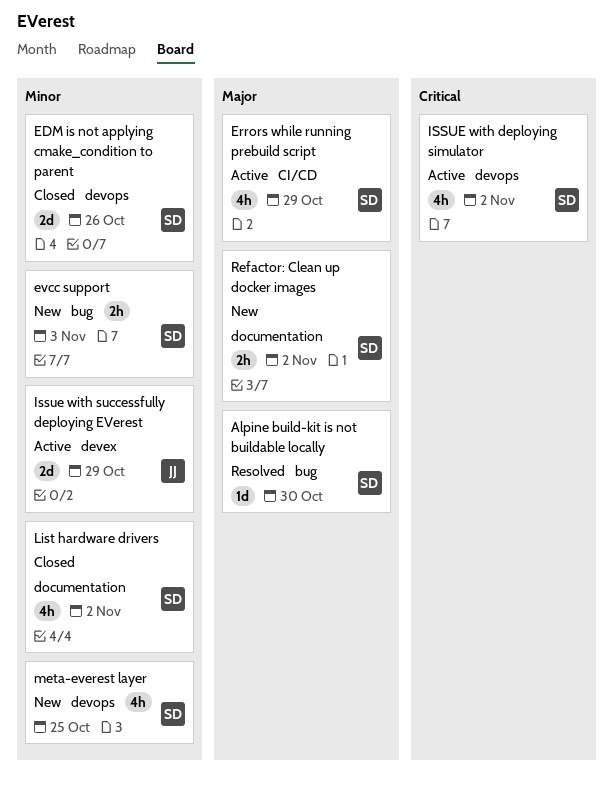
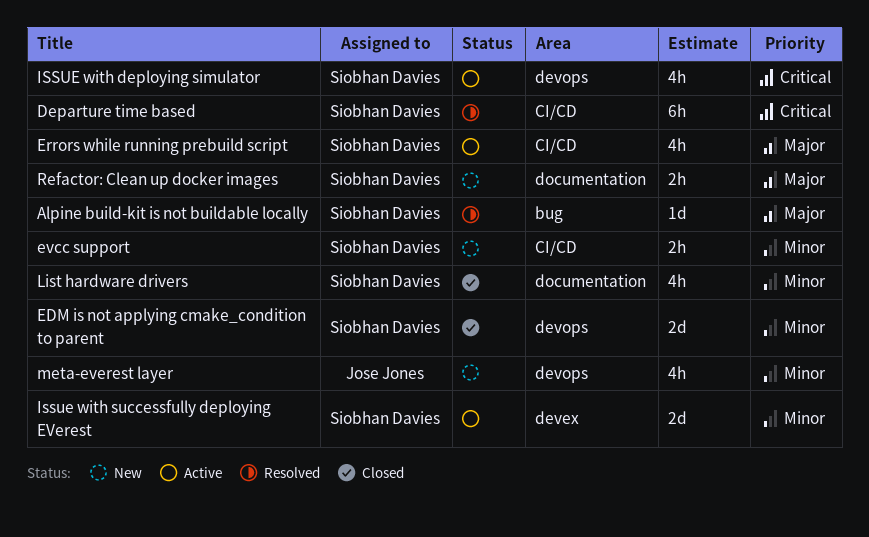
Departure time based: none -> present
evcc support, label: bug -> CI/CD
Issue with successfully deploying EVerest, owner: Jose Jones -> Siobhan Davies
meta-everest layer, owner: Siobhan Davies -> Jose Jones

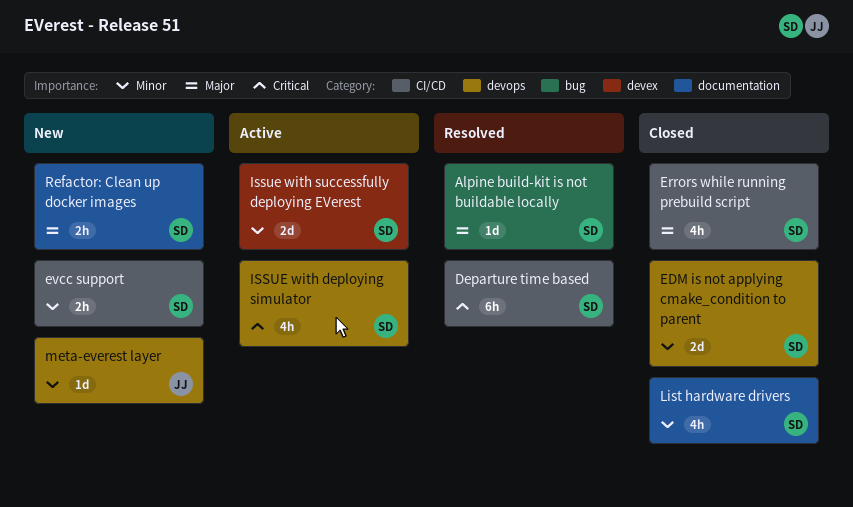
Errors while running prebuild script, status: Active -> Closed
meta-everest layer, estimate: 4h -> 1d

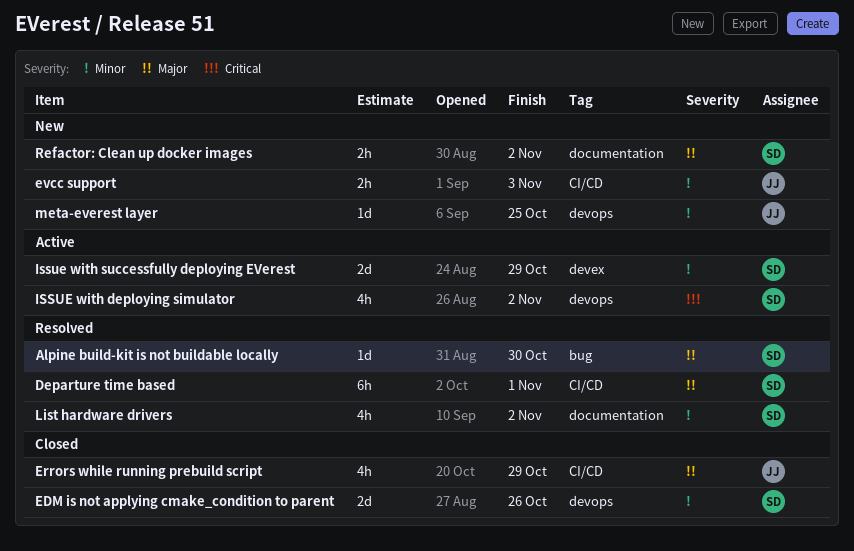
Departure time based, priority: Critical -> Major
Errors while running prebuild script, owner: SD -> JJ
evcc support, owner: SD -> JJ
List hardware drivers, status: Closed -> Resolved

